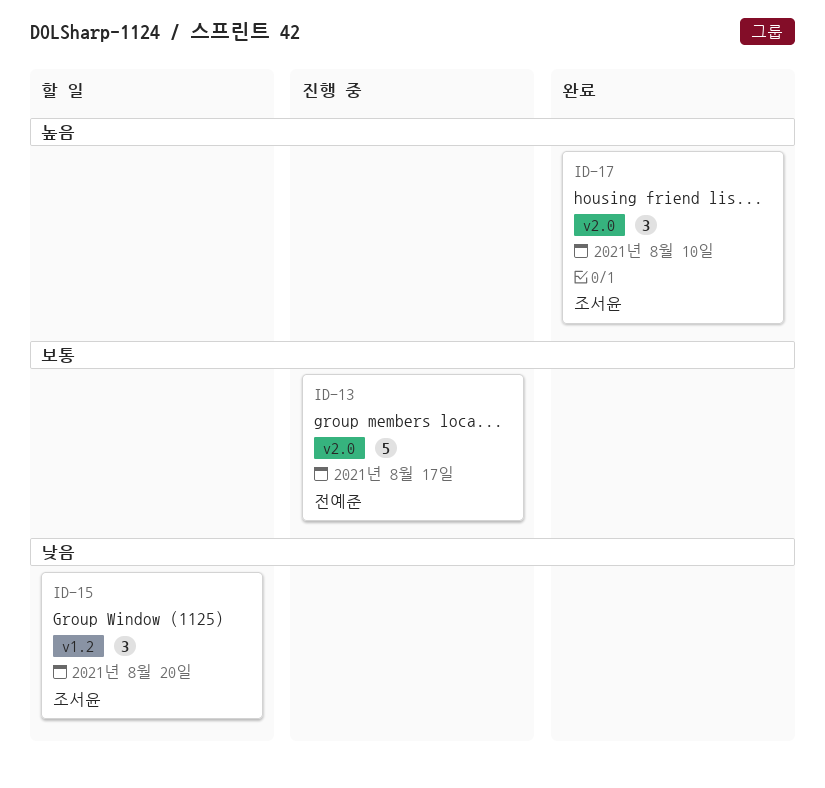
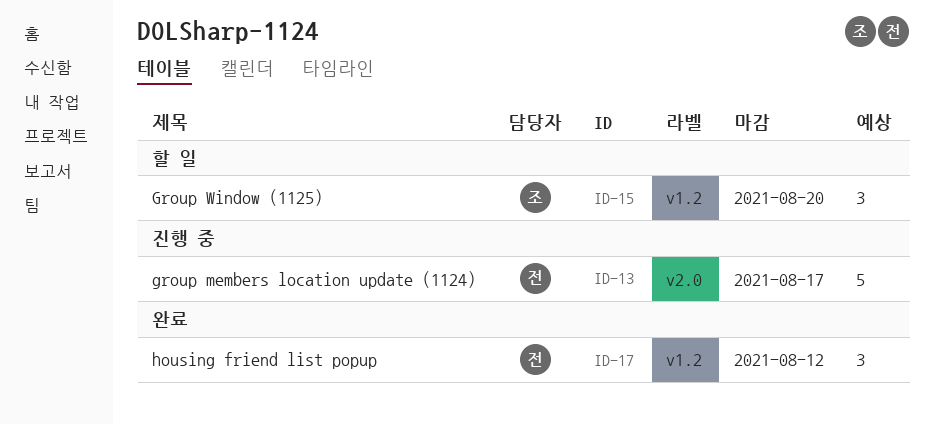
ID-17, owner: 조서윤 -> 전예준
ID-17, label: v2.0 -> v1.2
ID-17, due: Aug 10 -> Aug 12

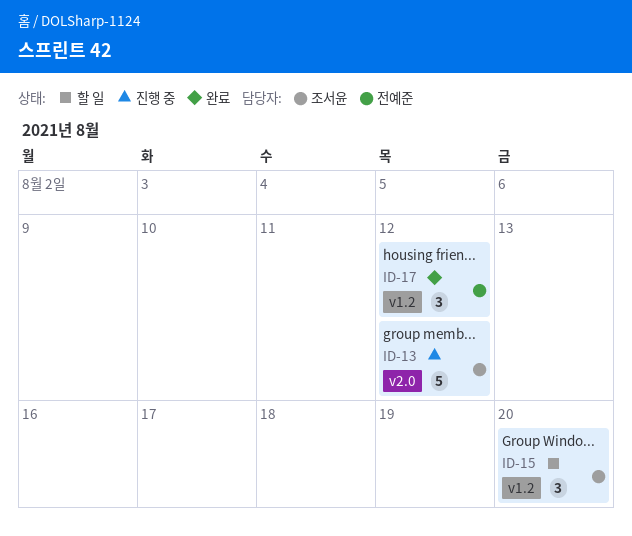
ID-13, owner: 전예준 -> 조서윤
ID-13, due: Aug 17 -> Aug 12

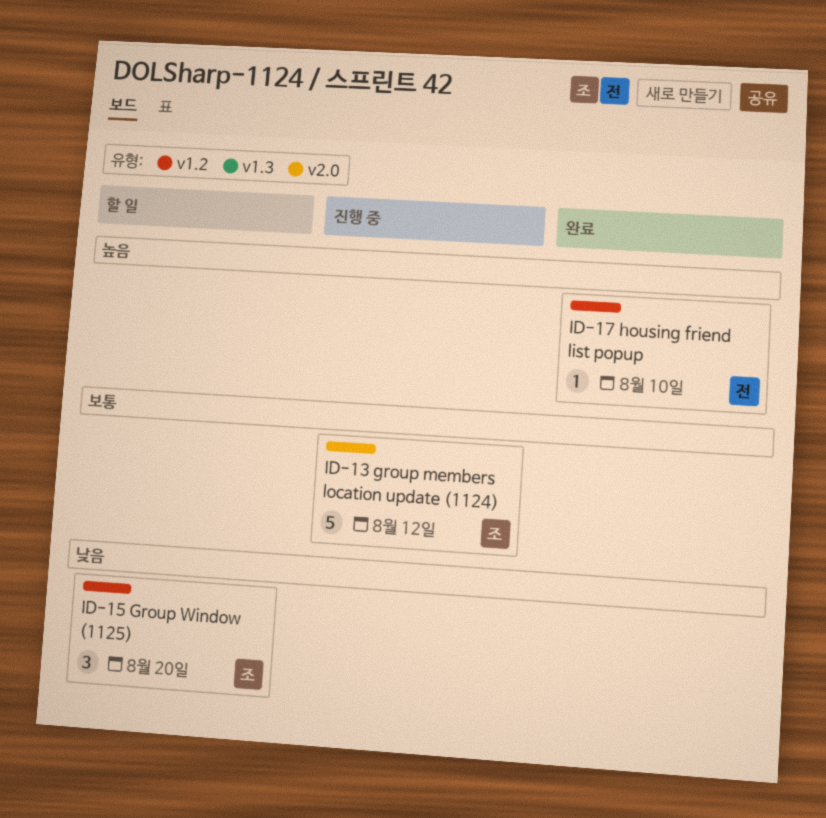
ID-17, estimate: 3 -> 1
ID-17, due: Aug 12 -> Aug 10

